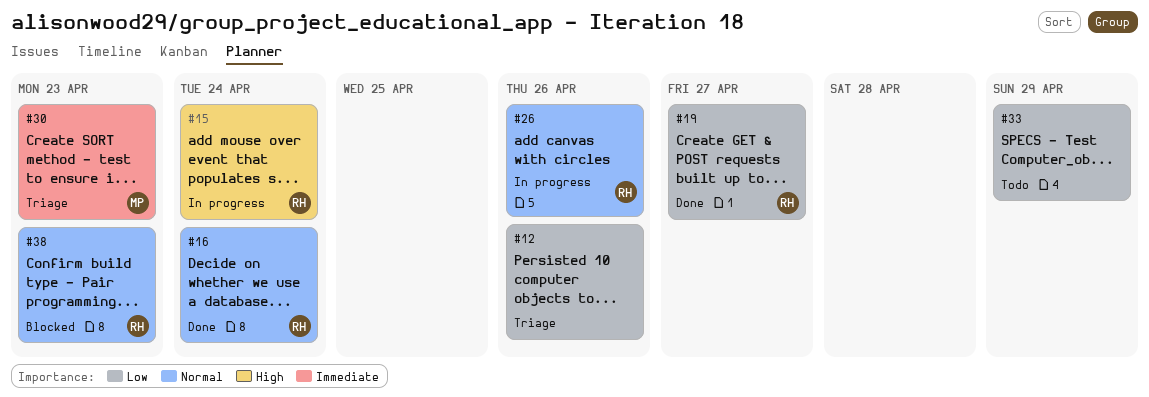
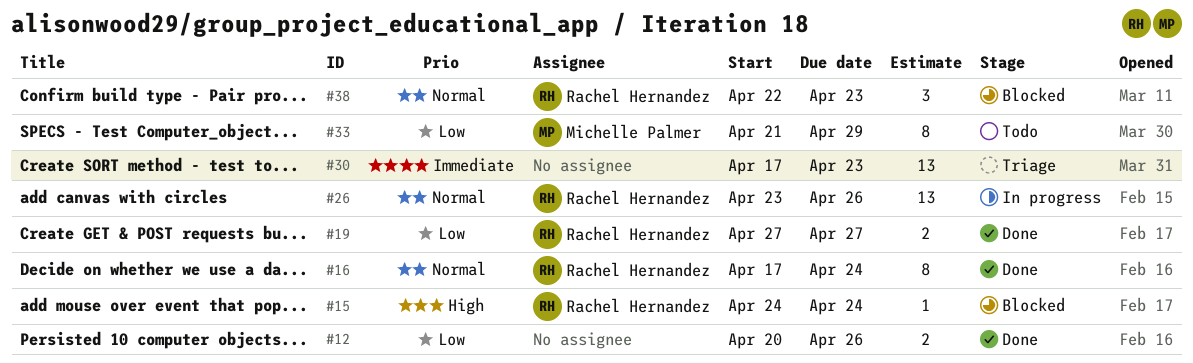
#12, status: Triage -> Done
#15, status: In progress -> Blocked
#30, owner: Michelle Palmer -> none
#33, owner: none -> Michelle Palmer

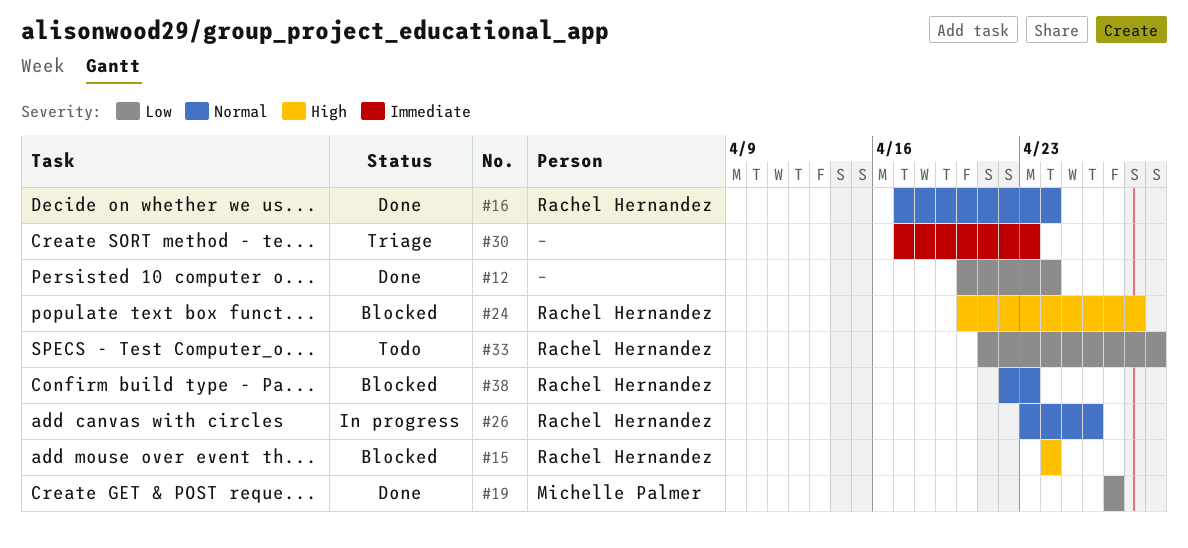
#12, due: Apr 26 -> Apr 24
#19, owner: Rachel Hernandez -> Michelle Palmer
#24: none -> present
#33, owner: Michelle Palmer -> Rachel Hernandez

